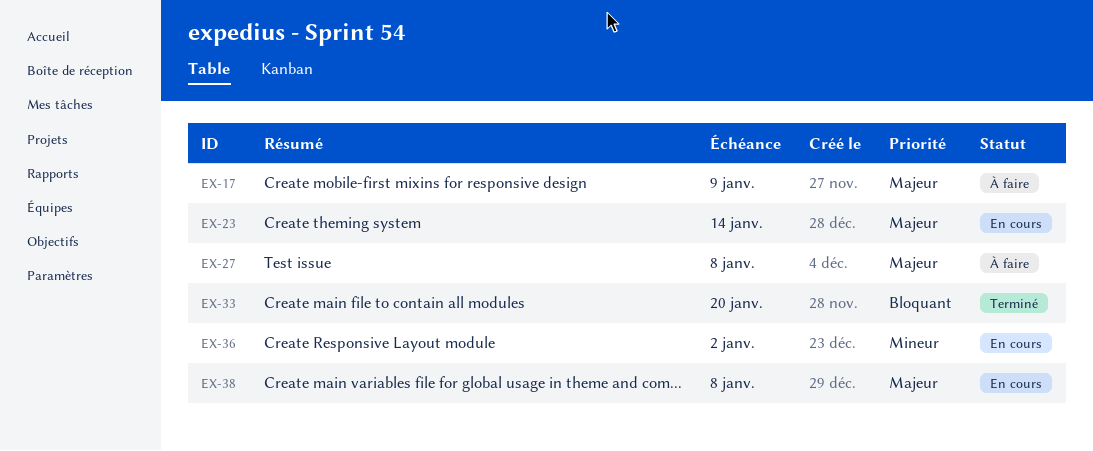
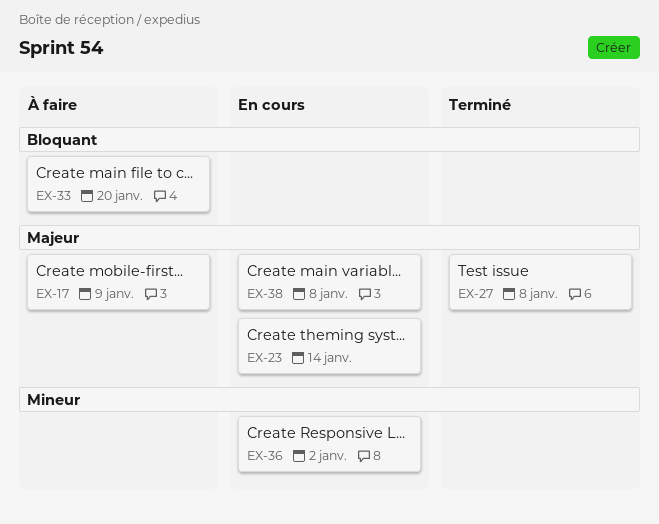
EX-27, status: À faire -> Terminé
EX-33, status: Terminé -> À faire

